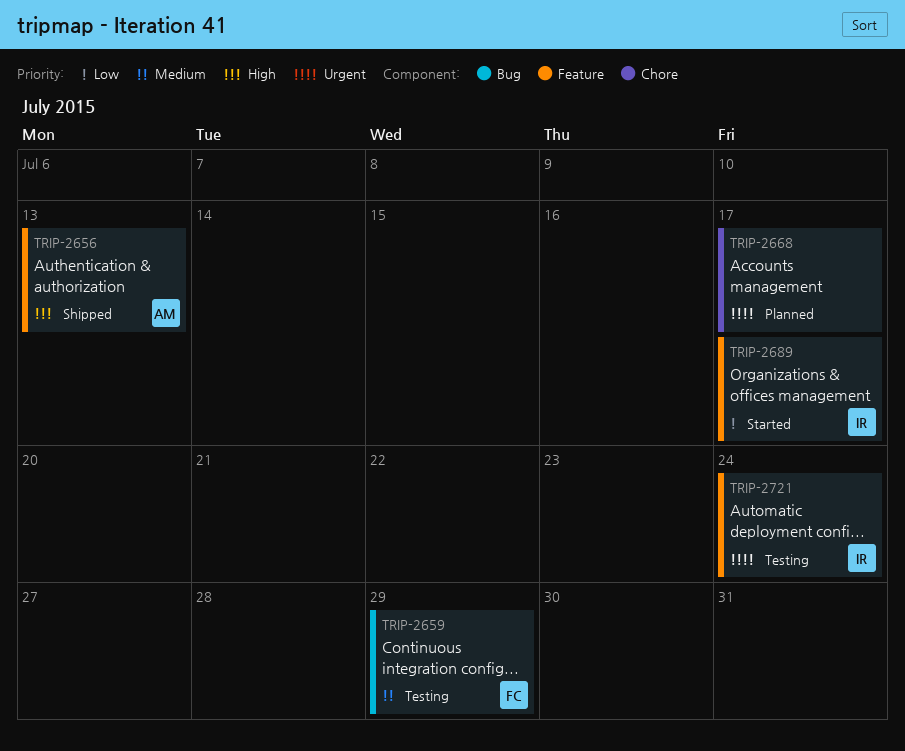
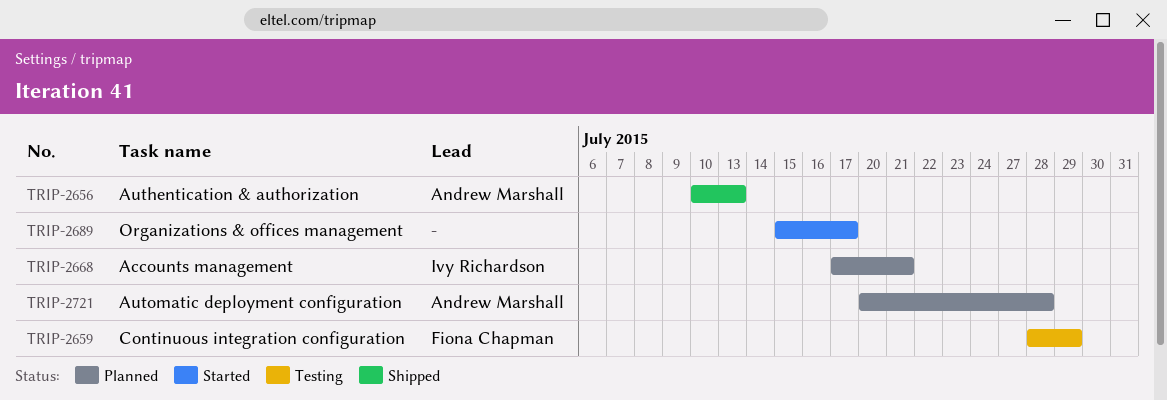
TRIP-2668, owner: none -> Ivy Richardson
TRIP-2668, due: Jul 17 -> Jul 21
TRIP-2689, owner: Ivy Richardson -> none
TRIP-2721, status: Testing -> Planned
TRIP-2721, owner: Ivy Richardson -> Andrew Marshall
TRIP-2721, due: Jul 24 -> Jul 28

